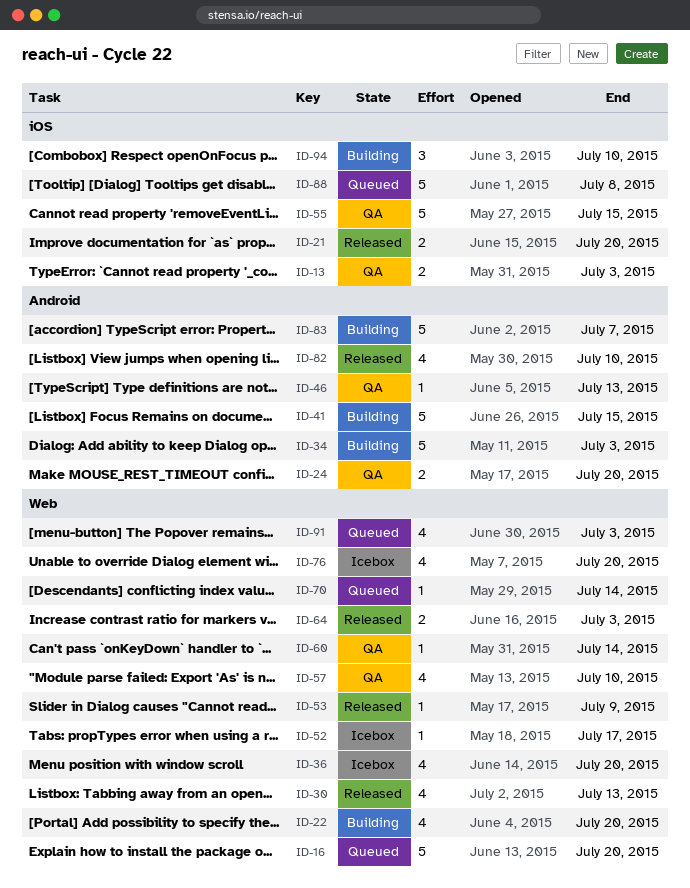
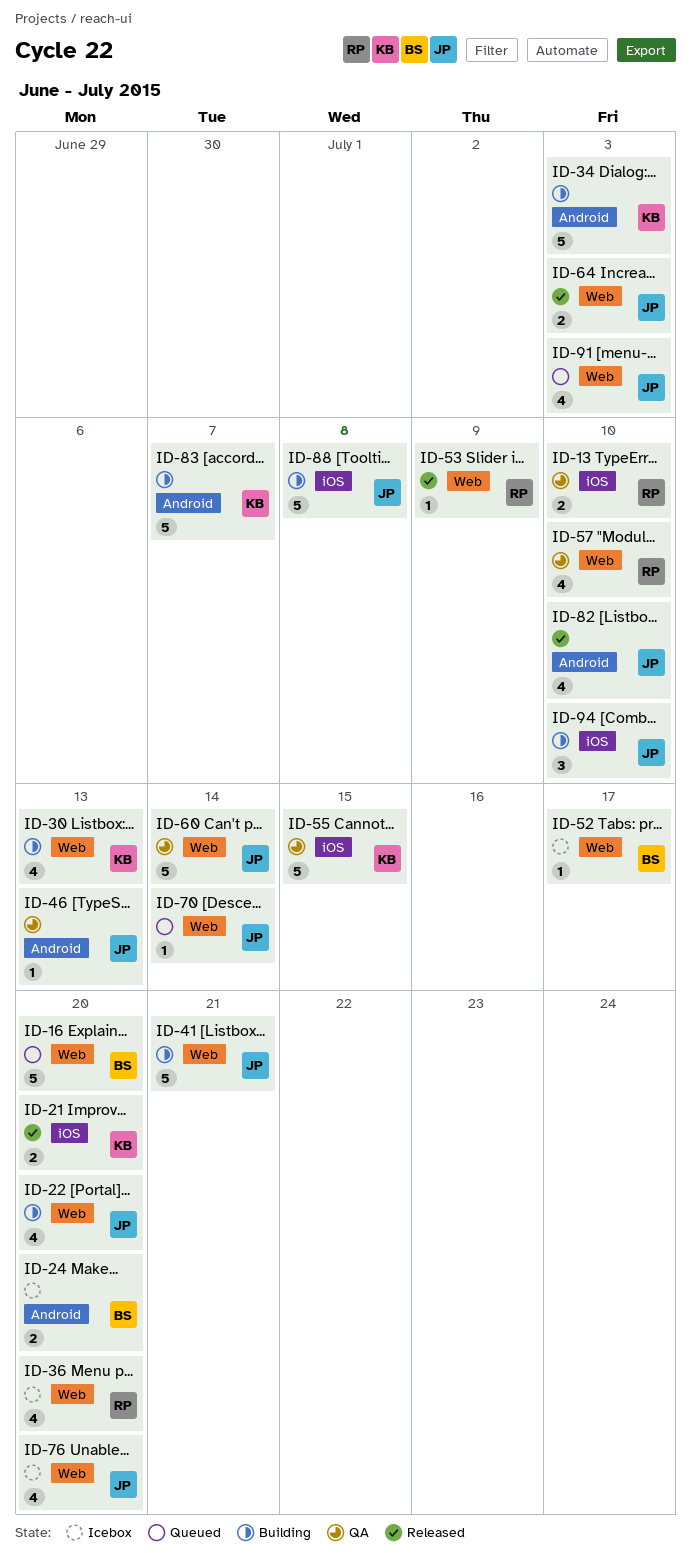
ID-13, due: Jul 3 -> Jul 10
ID-24, status: QA -> Icebox
ID-30, status: Released -> Building
ID-41, label: Android -> Web
ID-41, due: Jul 15 -> Jul 21
ID-60, estimate: 1 -> 5
ID-88, status: Queued -> Building

